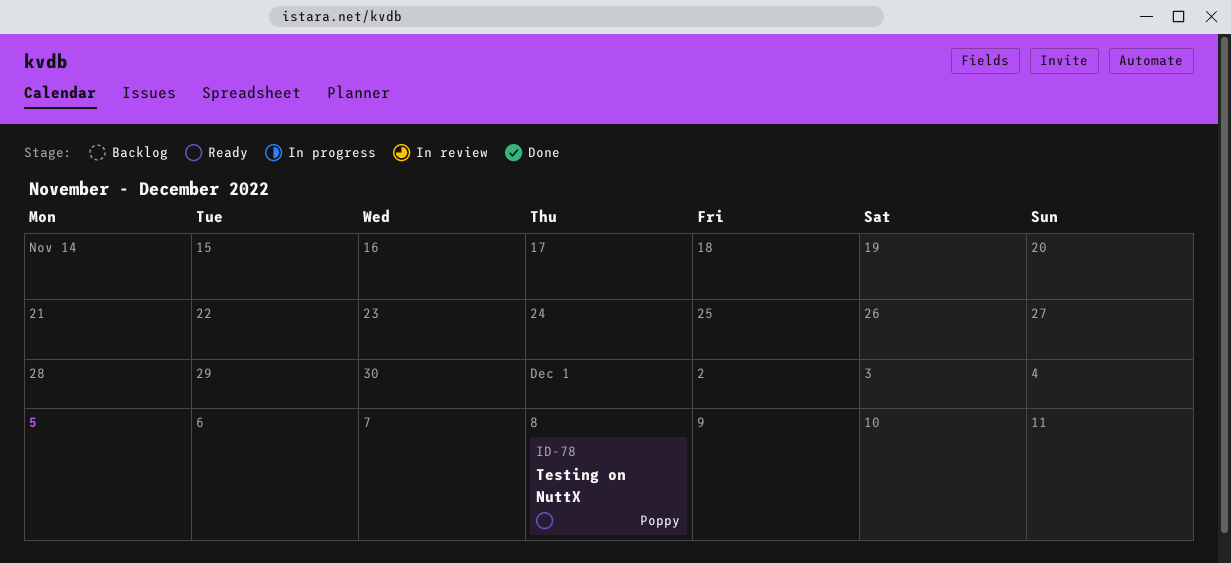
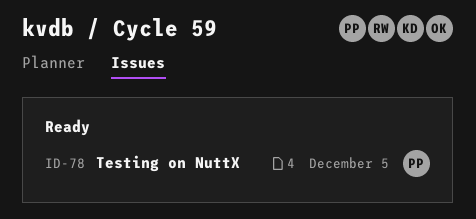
ID-78, due: Dec 8 -> Dec 5

